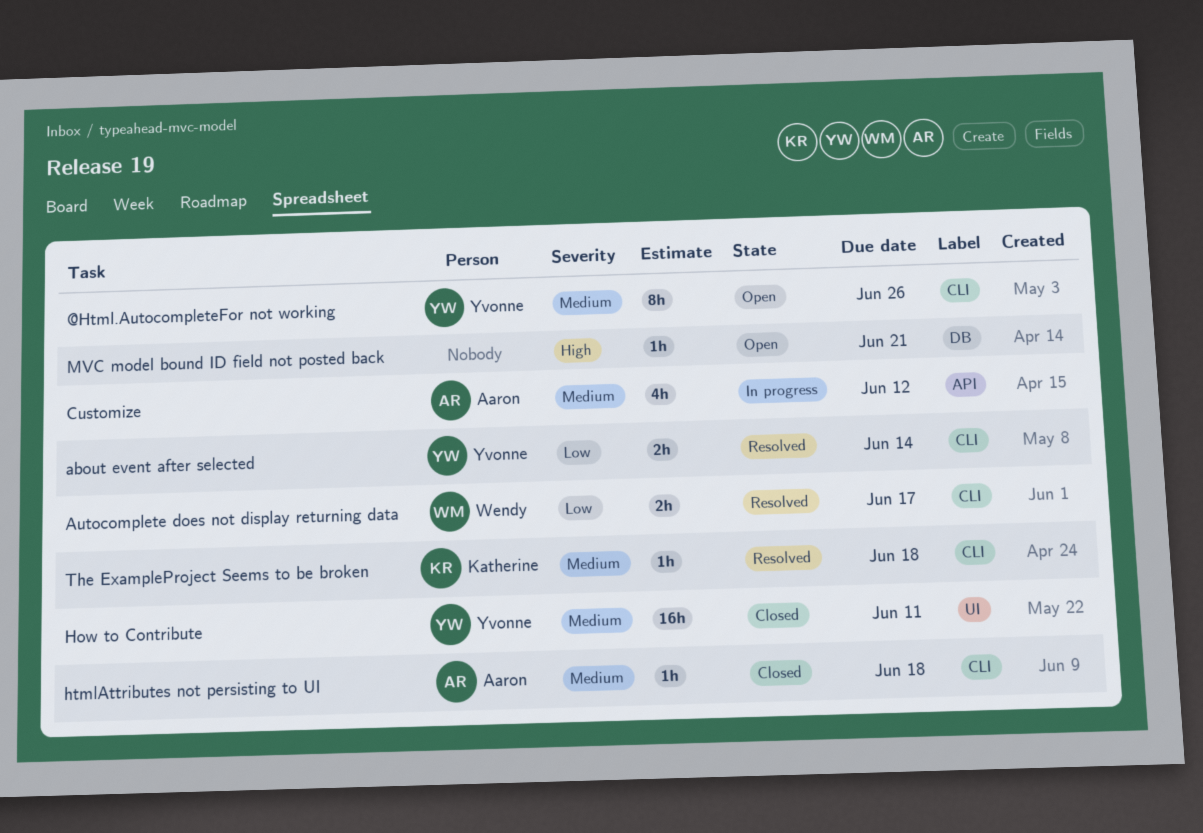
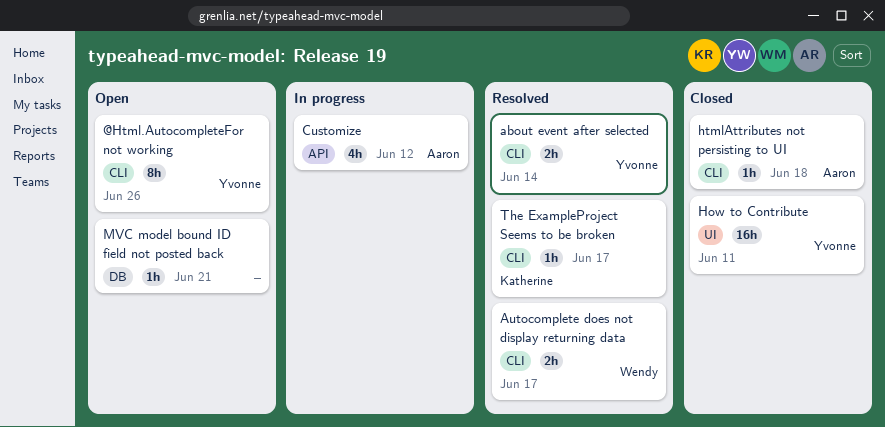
The ExampleProject Seems to be broken, due: Jun 18 -> Jun 17

